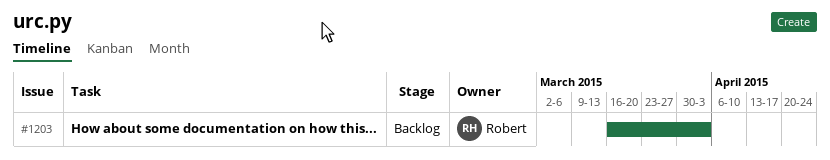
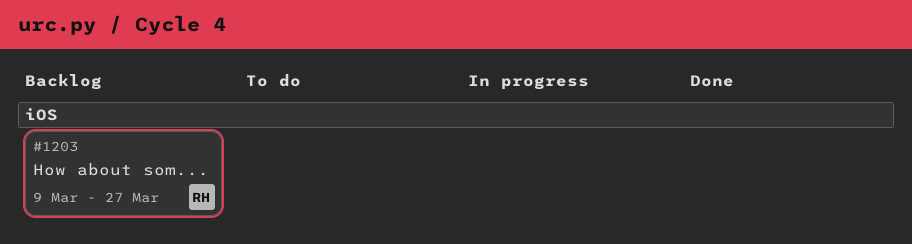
#1203, start: Mar 16 -> Mar 9
#1203, due: Apr 3 -> Mar 27

